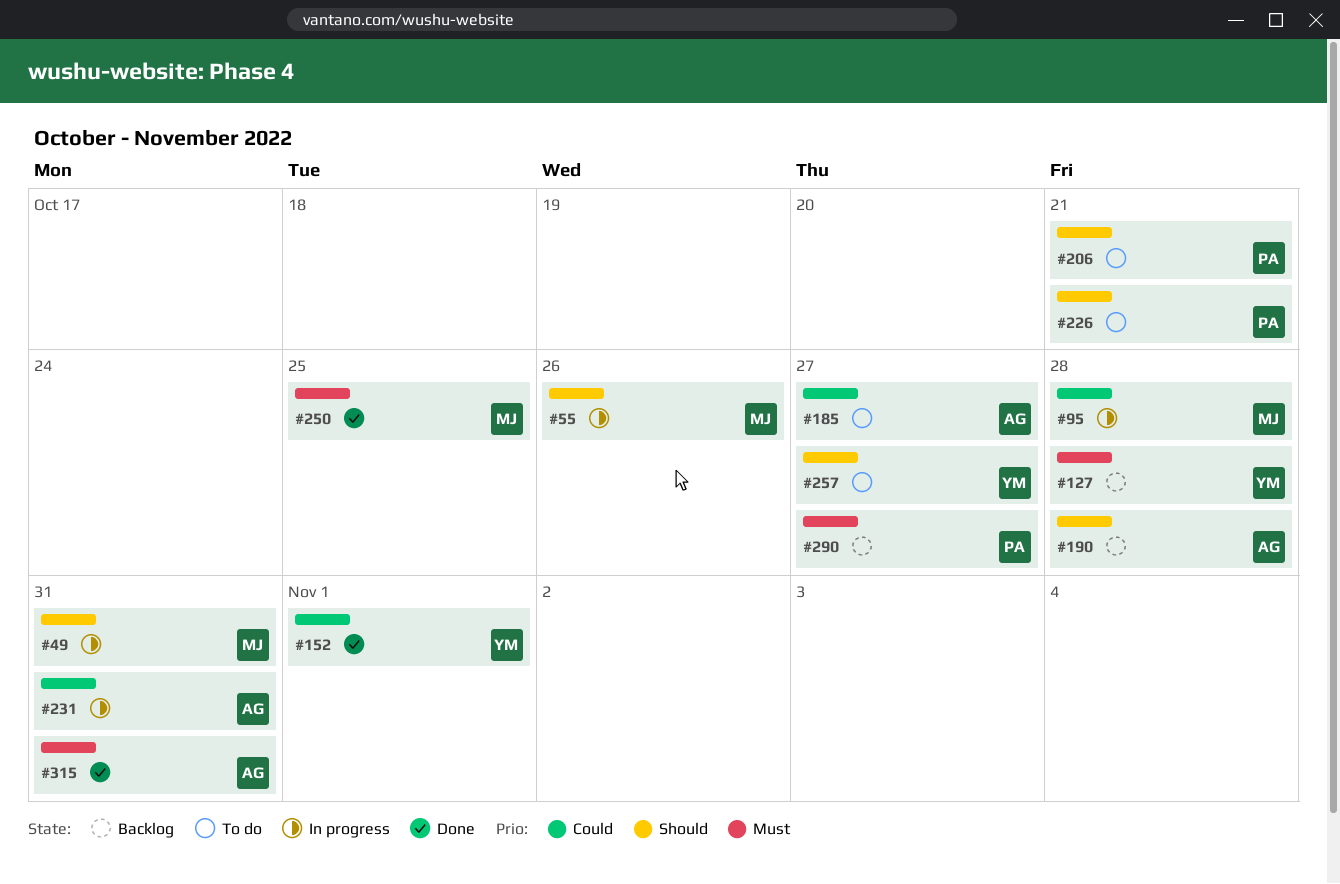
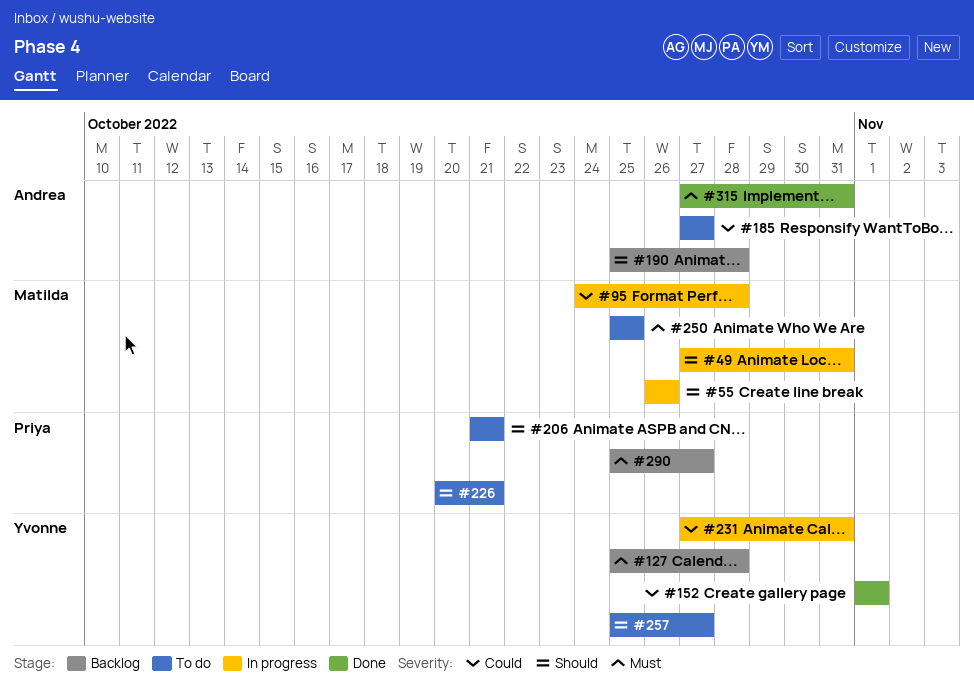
#231, owner: Andrea -> Yvonne
#250, status: Done -> To do

